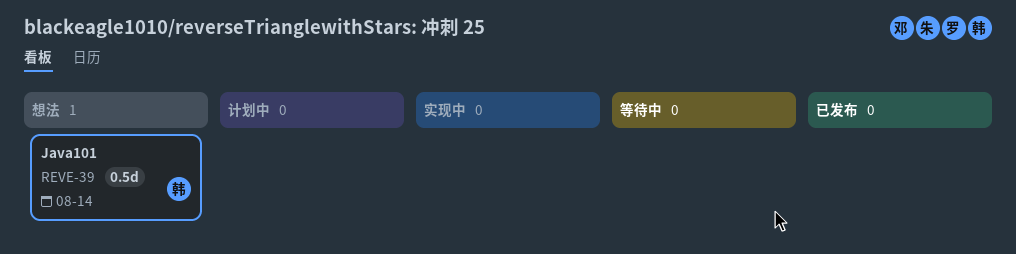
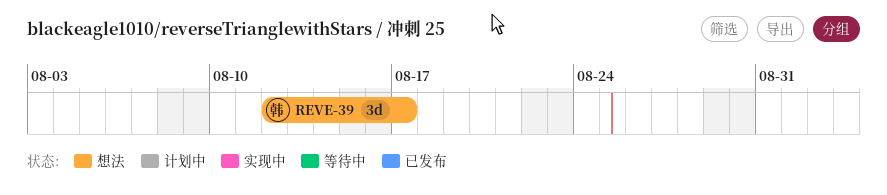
REVE-39, estimate: 0.5d -> 3d
REVE-39, due: Aug 14 -> Aug 17

